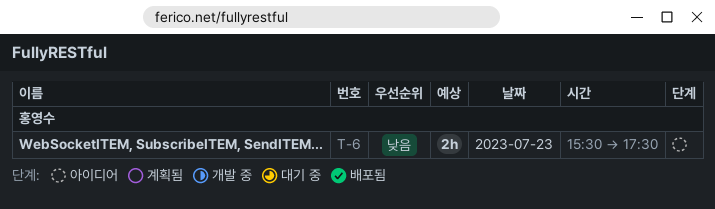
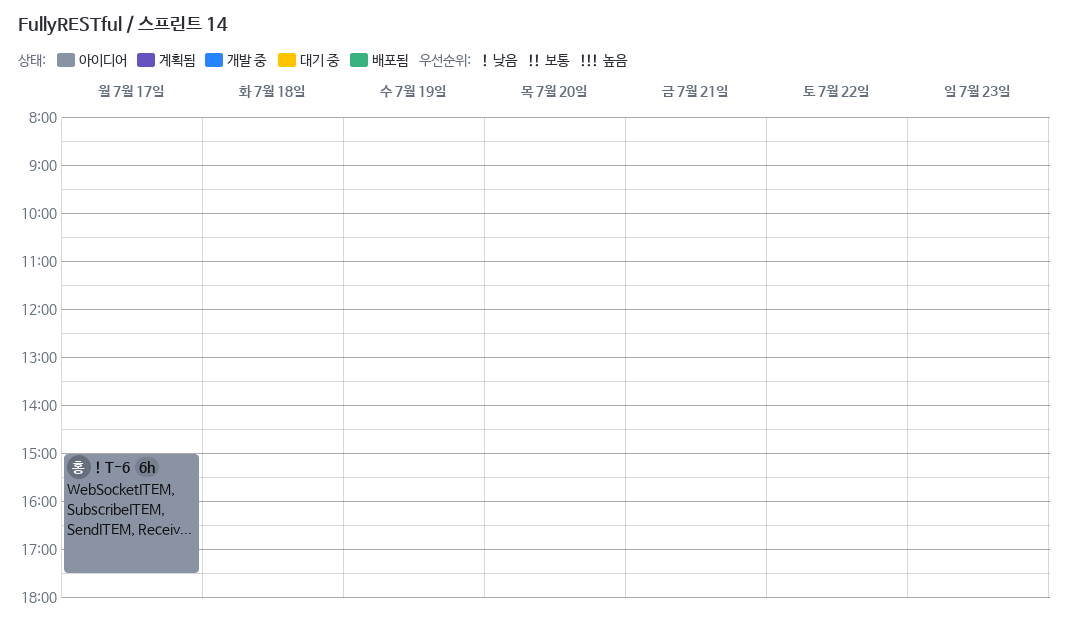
T-6, estimate: 2h -> 6h
T-6, day: Jul 23 -> Jul 17
T-6, begins: 15:30 -> 15:00

